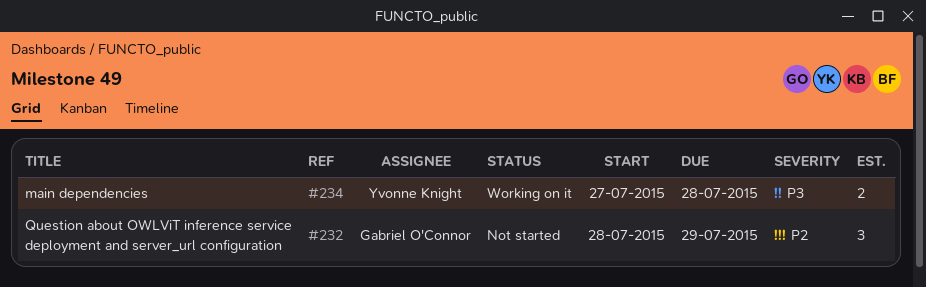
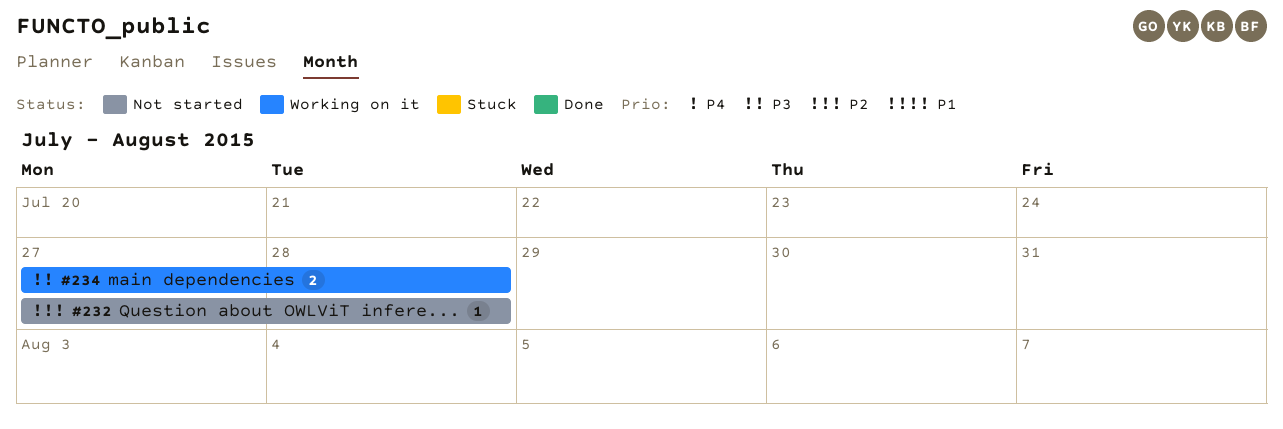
#232, estimate: 3 -> 1
#232, start: Jul 28 -> Jul 27
#232, due: Jul 29 -> Jul 28

